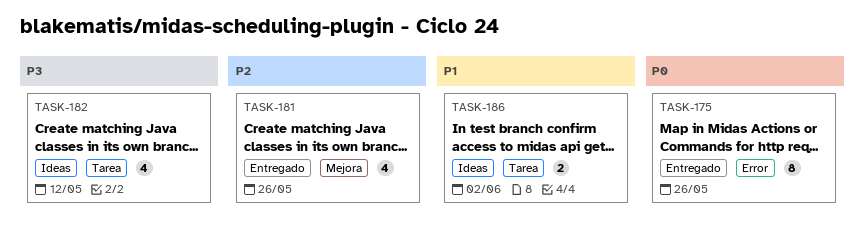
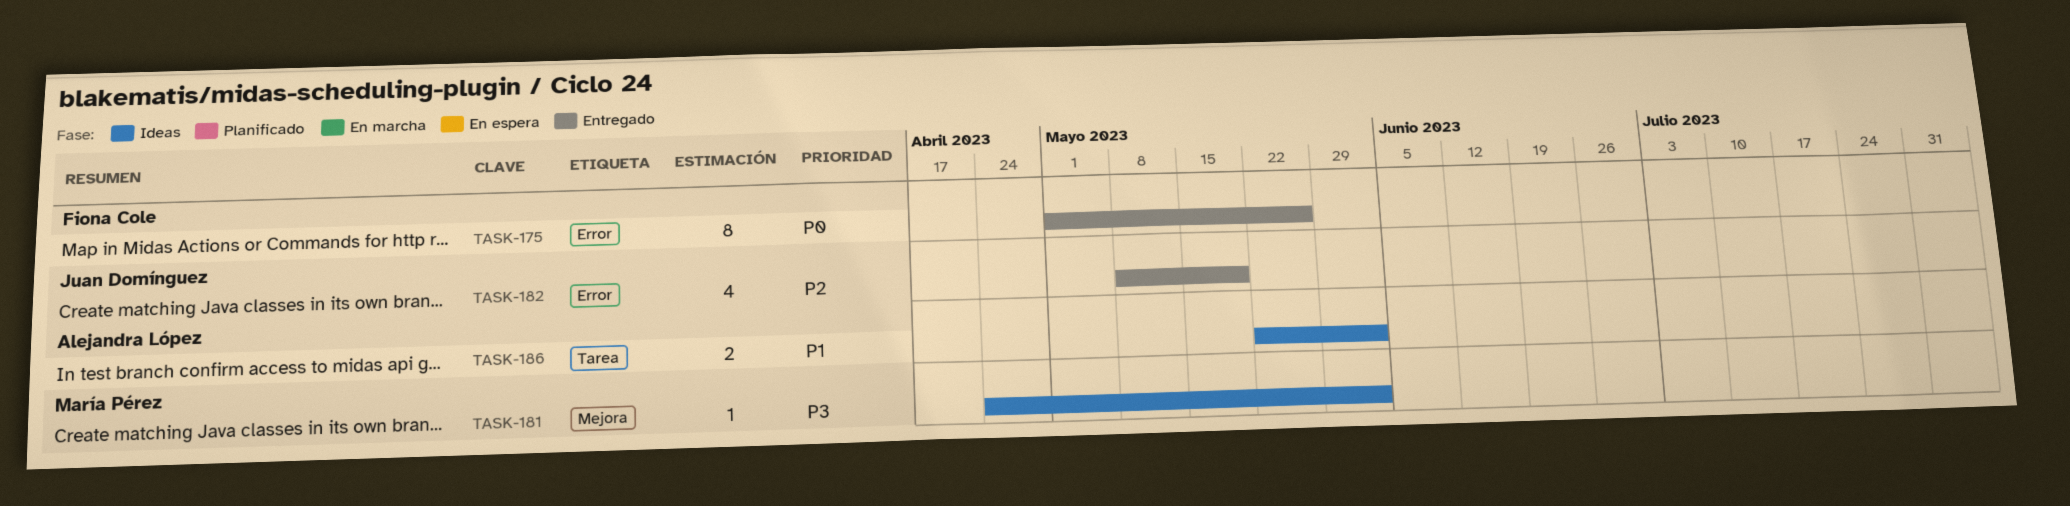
TASK-181, status: Entregado -> Ideas
TASK-181, priority: P2 -> P3
TASK-181, estimate: 4 -> 1
TASK-181, due: May 26 -> Jun 2
TASK-182, status: Ideas -> Entregado
TASK-182, priority: P3 -> P2
TASK-182, label: Tarea -> Error
TASK-182, due: May 12 -> May 19

